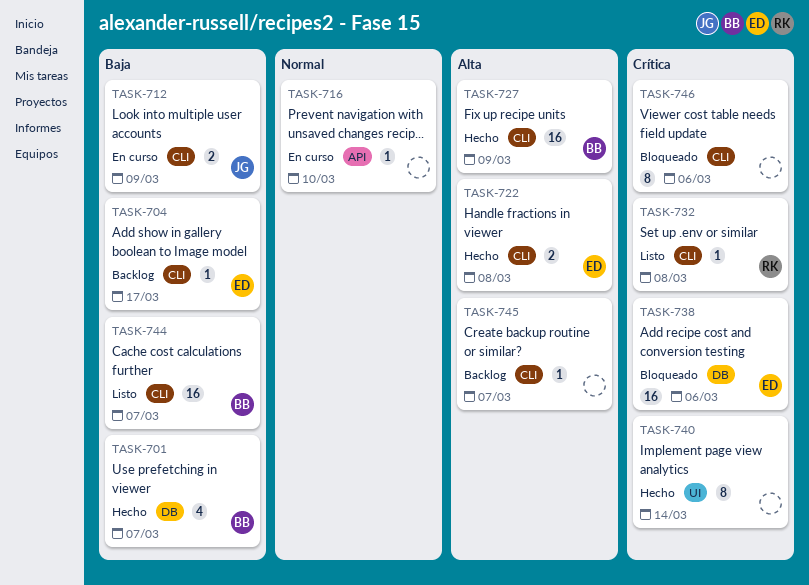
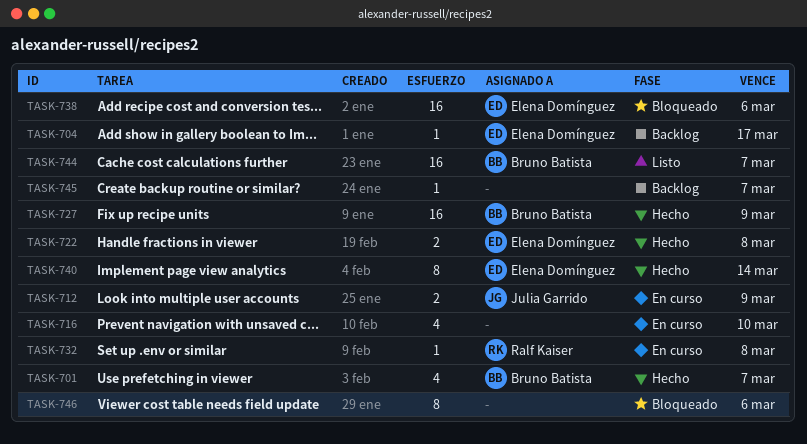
TASK-716, estimate: 1 -> 4
TASK-732, status: Listo -> En curso
TASK-740, owner: none -> Elena Domínguez

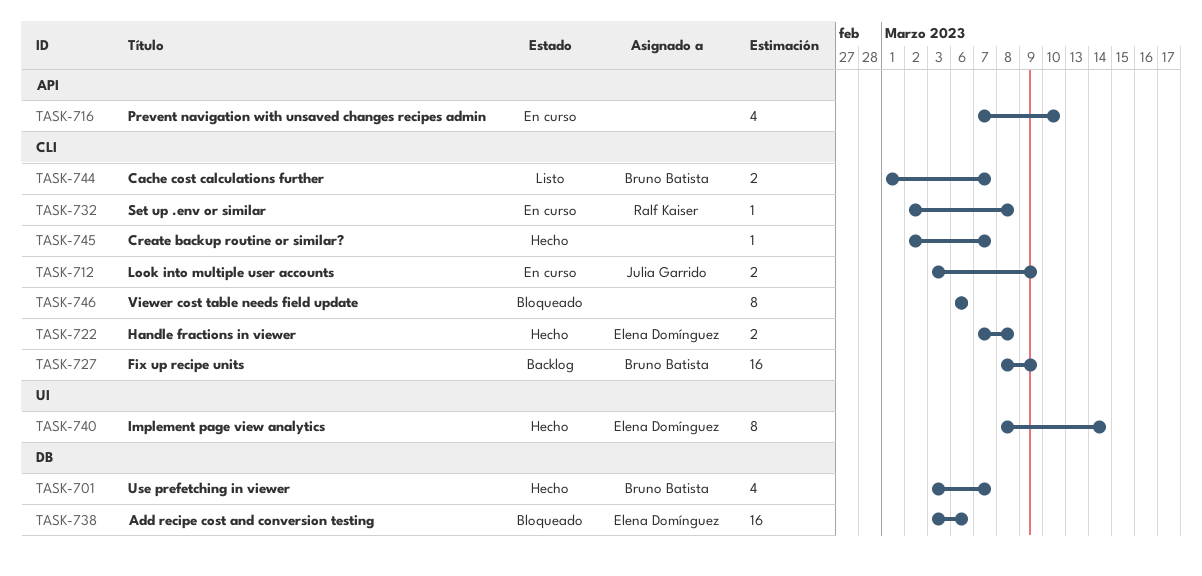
TASK-704: present -> none
TASK-727, status: Hecho -> Backlog
TASK-744, estimate: 16 -> 2
TASK-745, status: Backlog -> Hecho

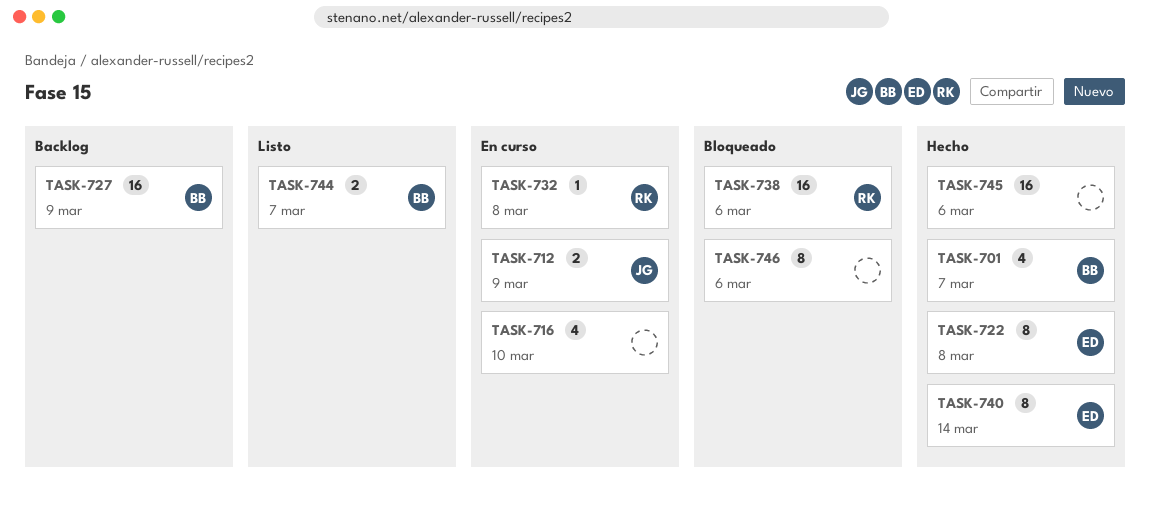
TASK-722, estimate: 2 -> 8
TASK-738, owner: Elena Domínguez -> Ralf Kaiser
TASK-745, estimate: 1 -> 16
TASK-745, due: Mar 7 -> Mar 6

